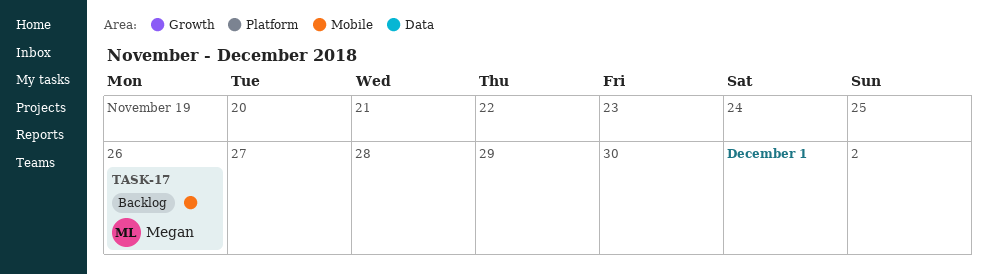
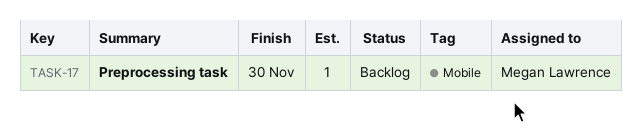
TASK-17, due: Nov 26 -> Nov 30

